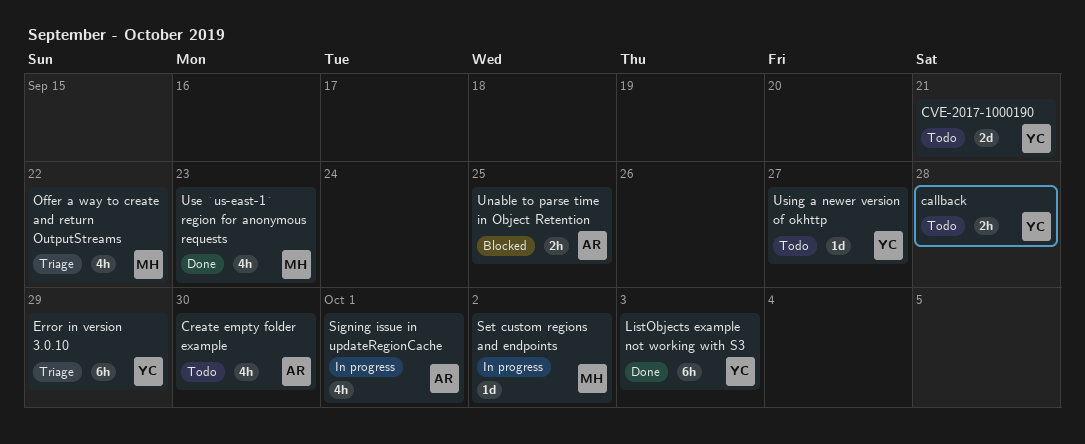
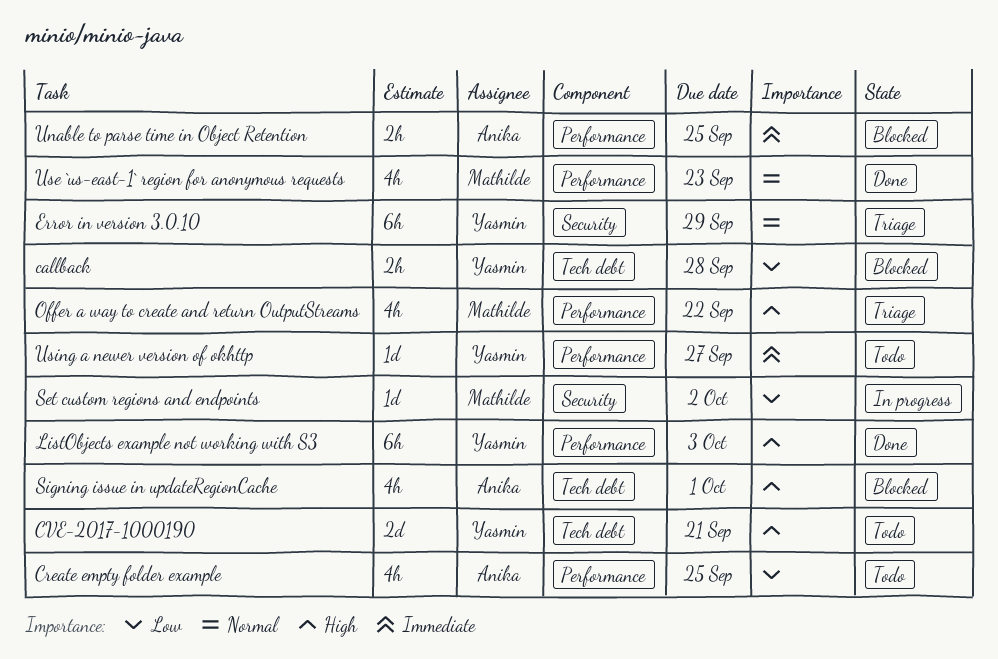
callback, status: Todo -> Blocked
Create empty folder example, due: Sep 30 -> Sep 25
Signing issue in updateRegionCache, status: In progress -> Blocked

